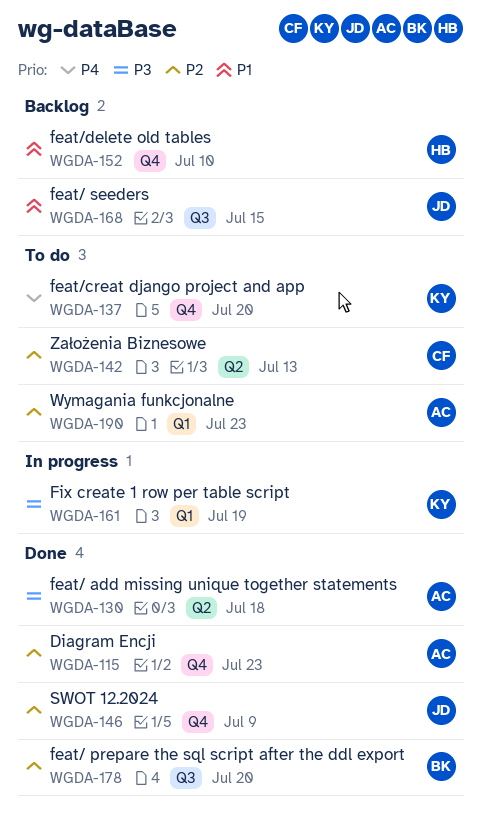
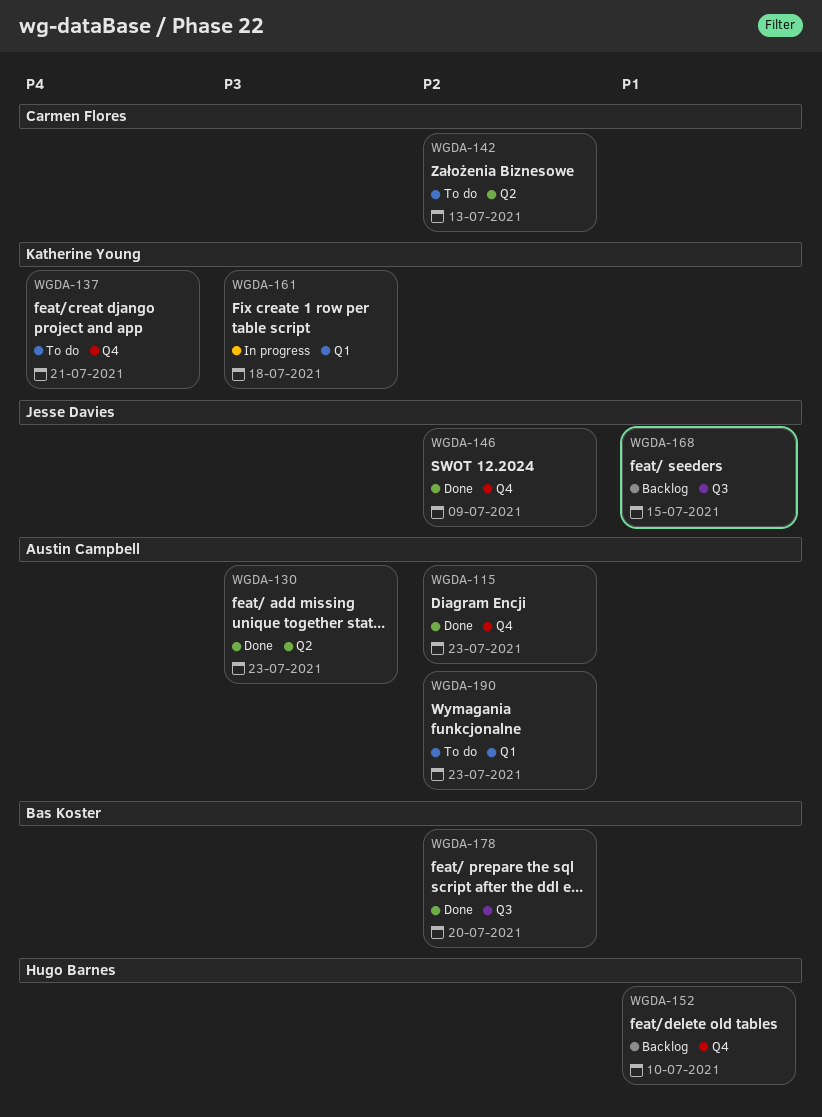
WGDA-130, due: Jul 18 -> Jul 23
WGDA-137, due: Jul 20 -> Jul 21
WGDA-161, due: Jul 19 -> Jul 18

